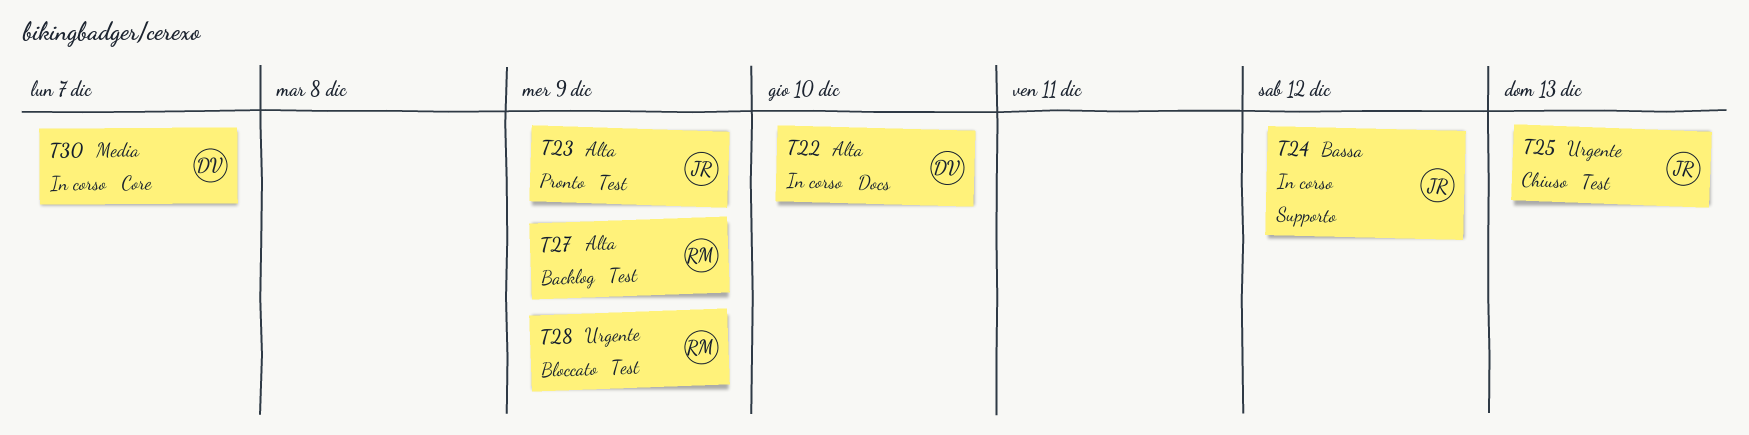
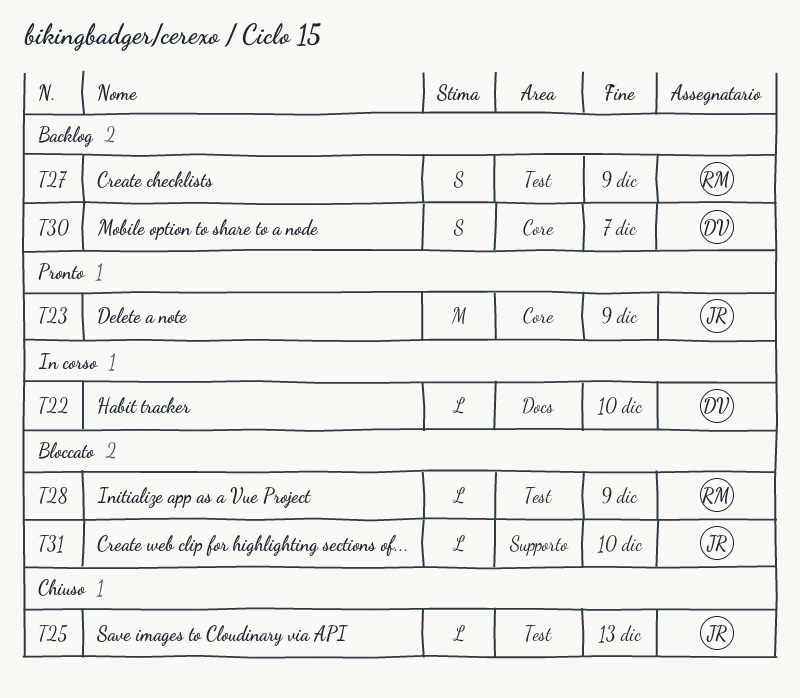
T23, label: Test -> Core
T24: present -> none
T30, status: In corso -> Backlog
T31: none -> present

